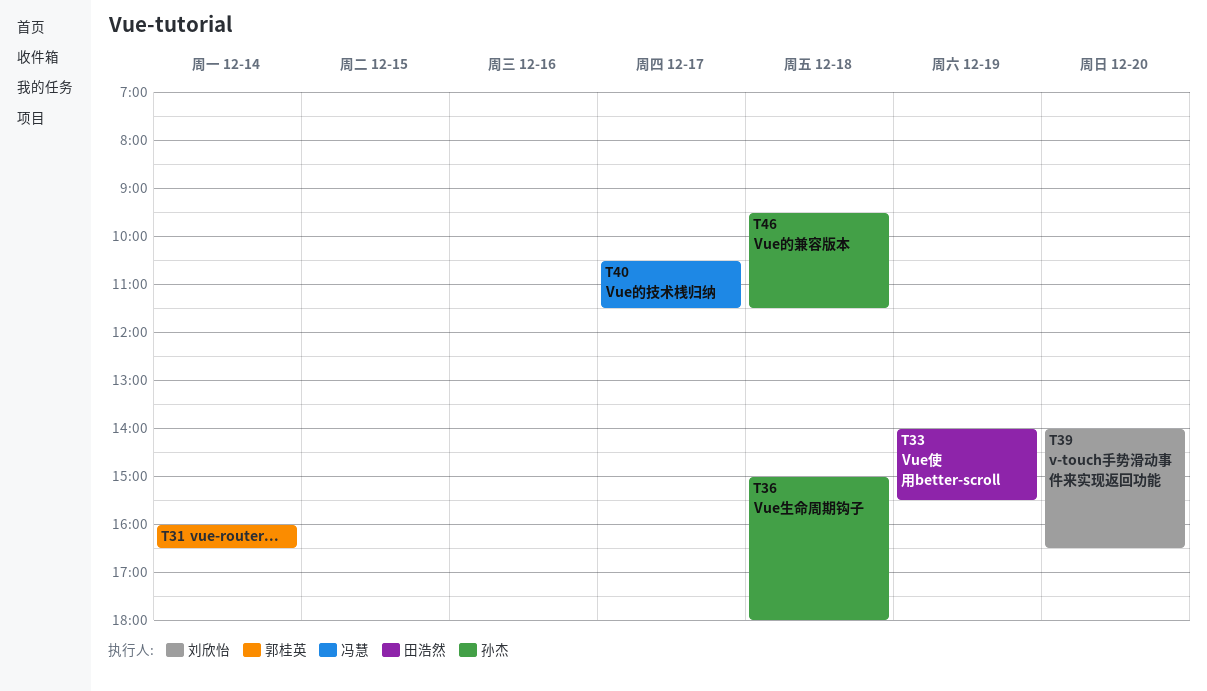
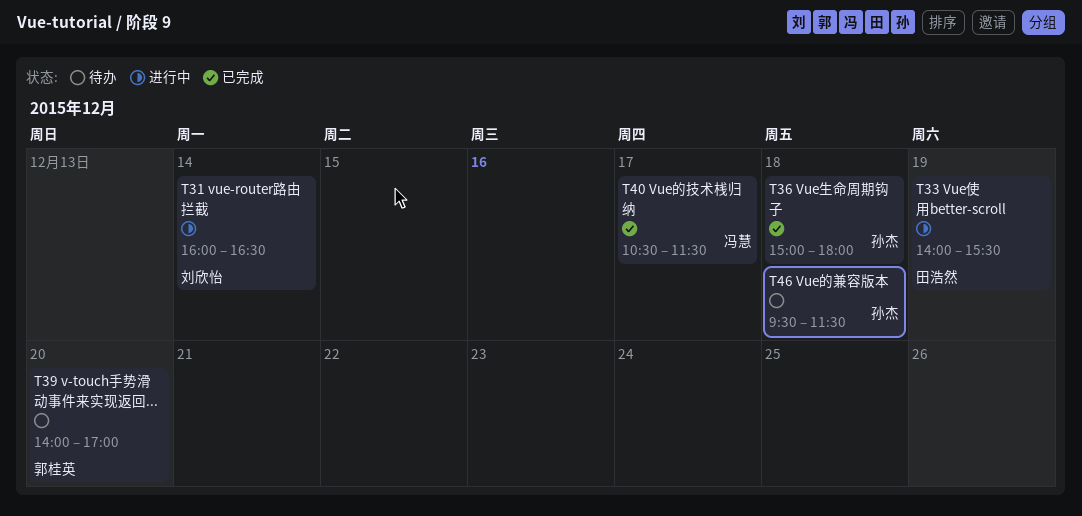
T31, owner: 郭桂英 -> 刘欣怡
T39, owner: 刘欣怡 -> 郭桂英
T39, ends: 16:30 -> 17:00

